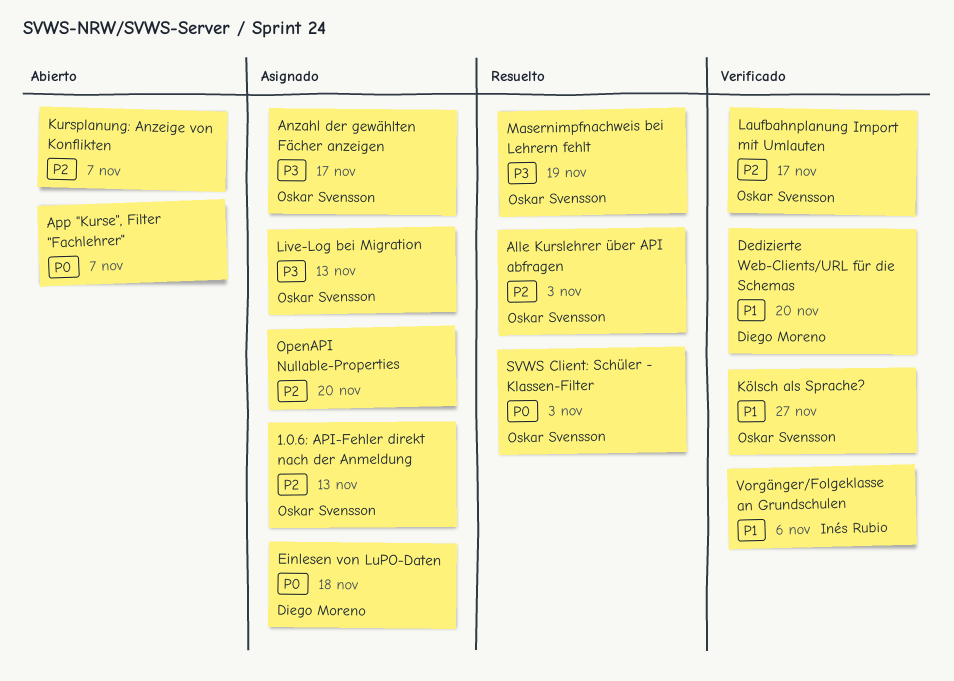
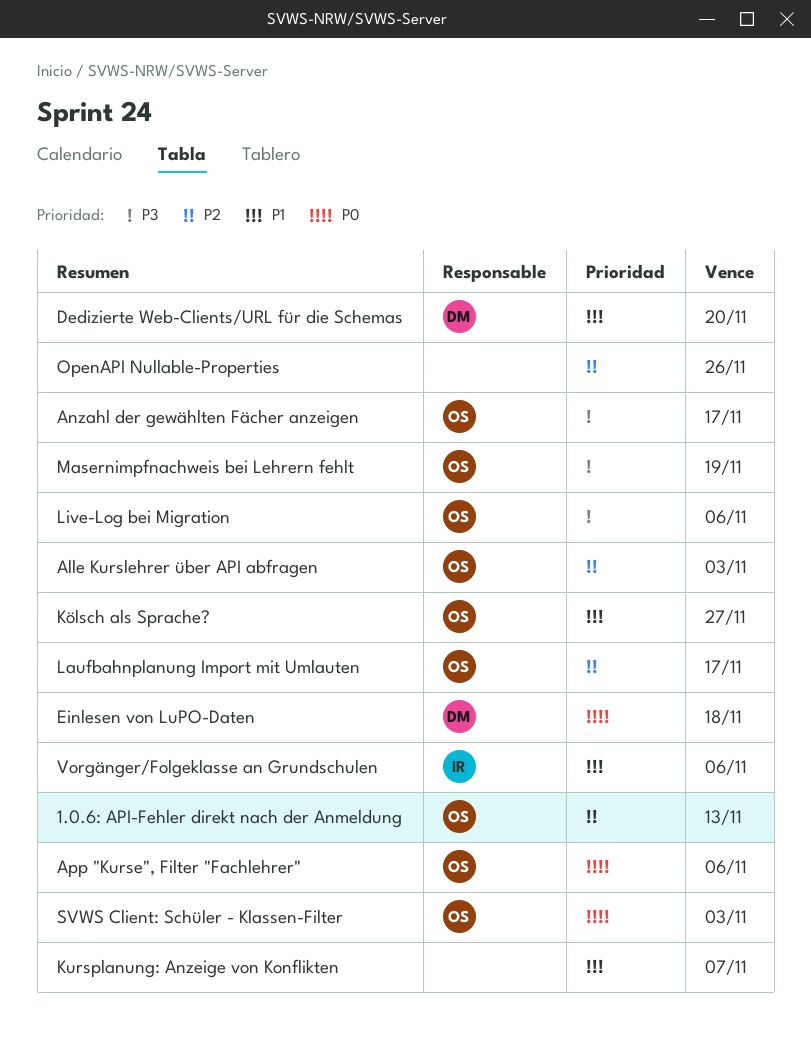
App "Kurse", Filter "Fachlehrer", owner: none -> Oskar Svensson
App "Kurse", Filter "Fachlehrer", due: Nov 7 -> Nov 6
Kursplanung: Anzeige von Konflikten, priority: P2 -> P1
Live-Log bei Migration, due: Nov 13 -> Nov 6
OpenAPI Nullable-Properties, due: Nov 20 -> Nov 26

